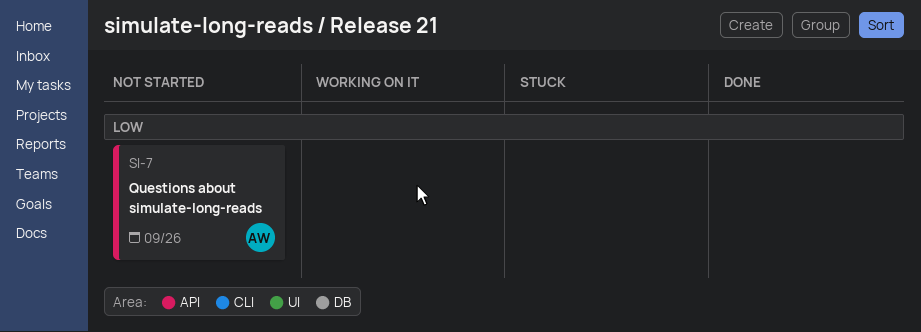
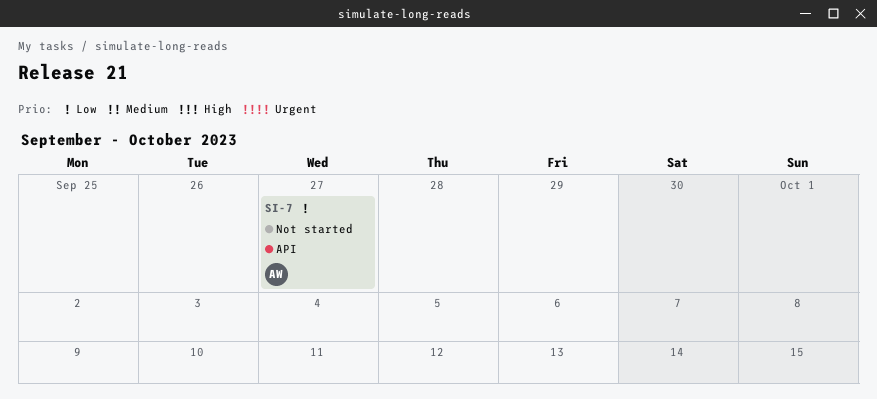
SI-7, due: Sep 26 -> Sep 27

